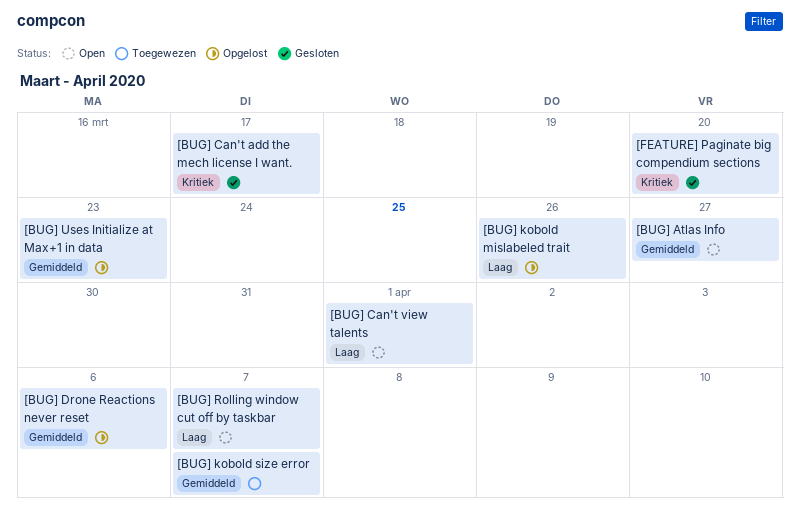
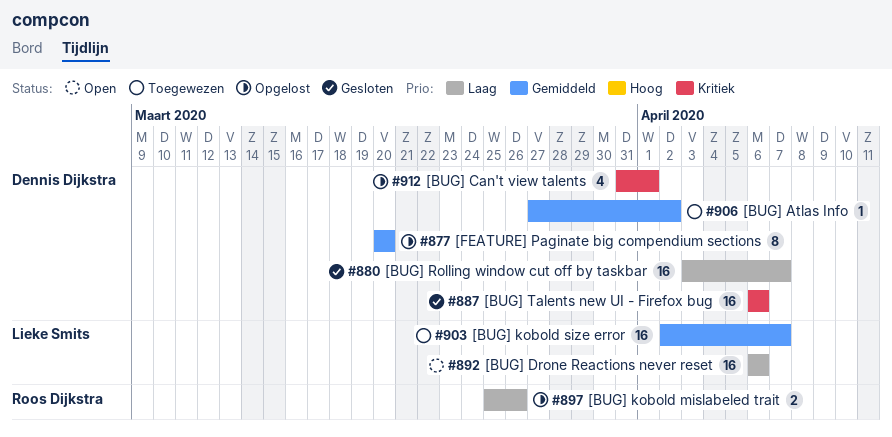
[BUG] Atlas Info, status: Open -> Toegewezen
[BUG] Atlas Info, due: Mar 27 -> Apr 2
[BUG] Can't add the mech license I want.: present -> none
[BUG] Can't view talents, status: Open -> Opgelost
[BUG] Can't view talents, priority: Laag -> Kritiek
[BUG] Drone Reactions never reset, status: Opgelost -> Open
[BUG] Drone Reactions never reset, priority: Gemiddeld -> Laag
[BUG] Rolling window cut off by taskbar, status: Open -> Gesloten
[BUG] Talents new UI - Firefox bug: none -> present
[BUG] Uses Initialize at Max+1 in data: present -> none
[FEATURE] Paginate big compendium sections, status: Gesloten -> Opgelost
[FEATURE] Paginate big compendium sections, priority: Kritiek -> Gemiddeld

